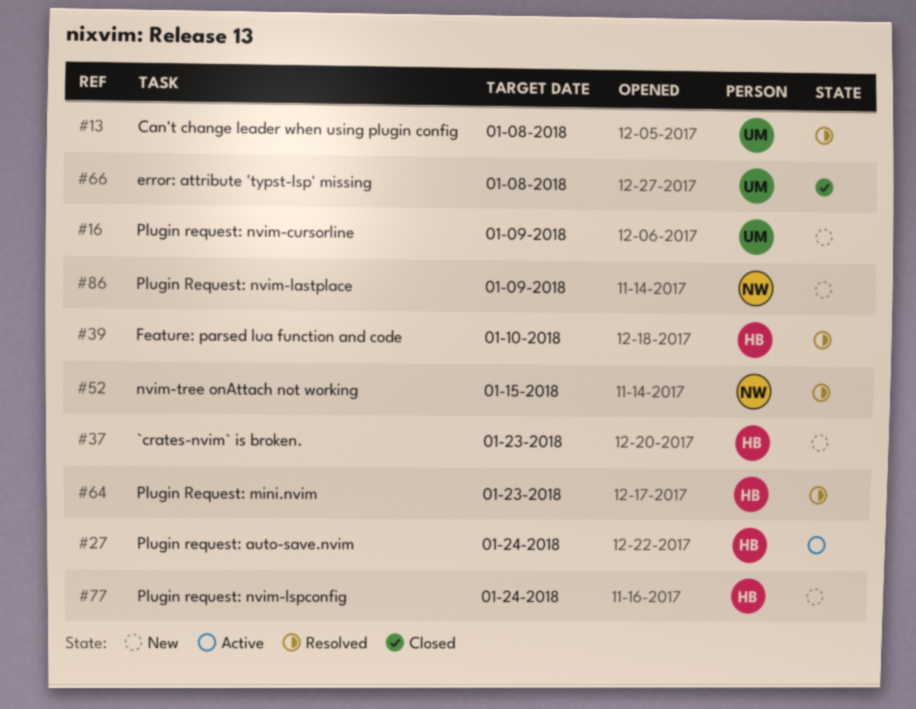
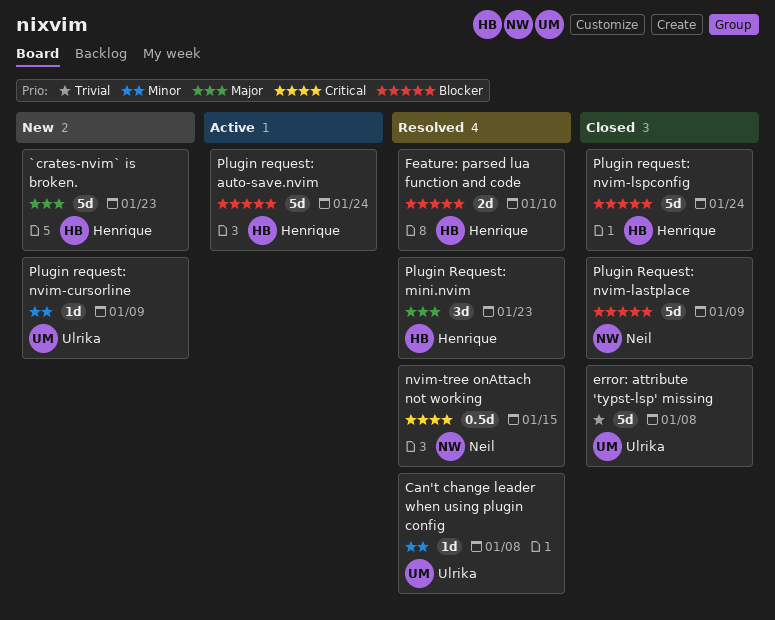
Plugin Request: nvim-lastplace, status: New -> Closed
Plugin request: nvim-lspconfig, status: New -> Closed

